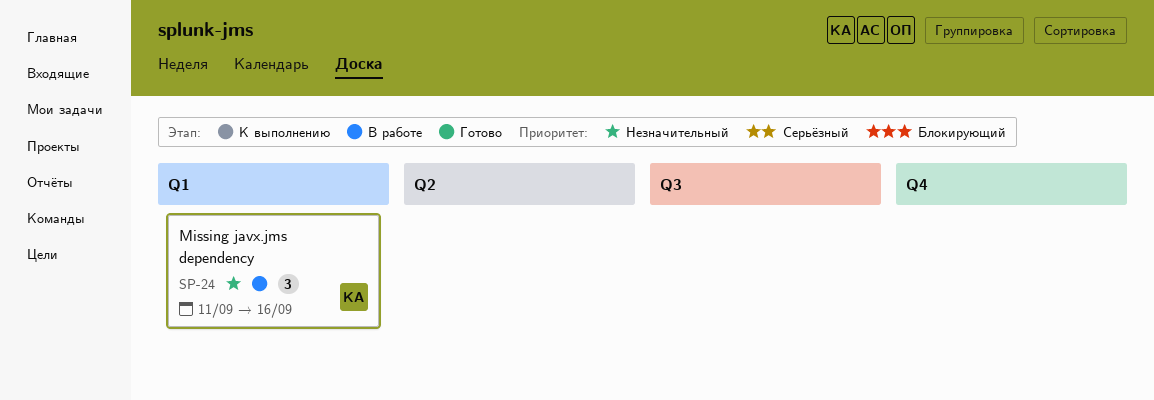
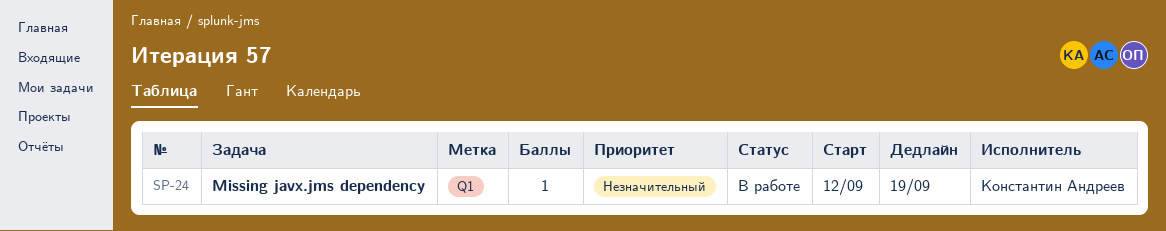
SP-24, estimate: 3 -> 1
SP-24, start: Sep 11 -> Sep 12
SP-24, due: Sep 16 -> Sep 19

